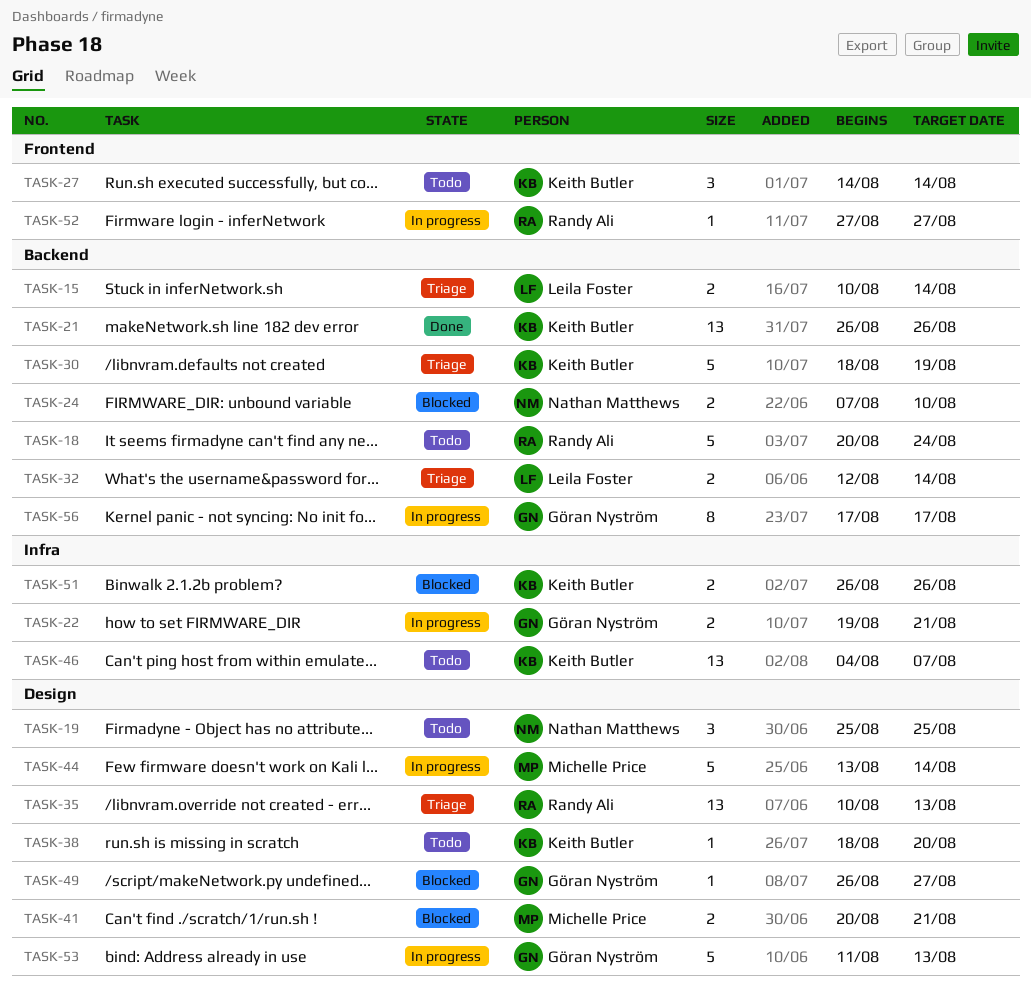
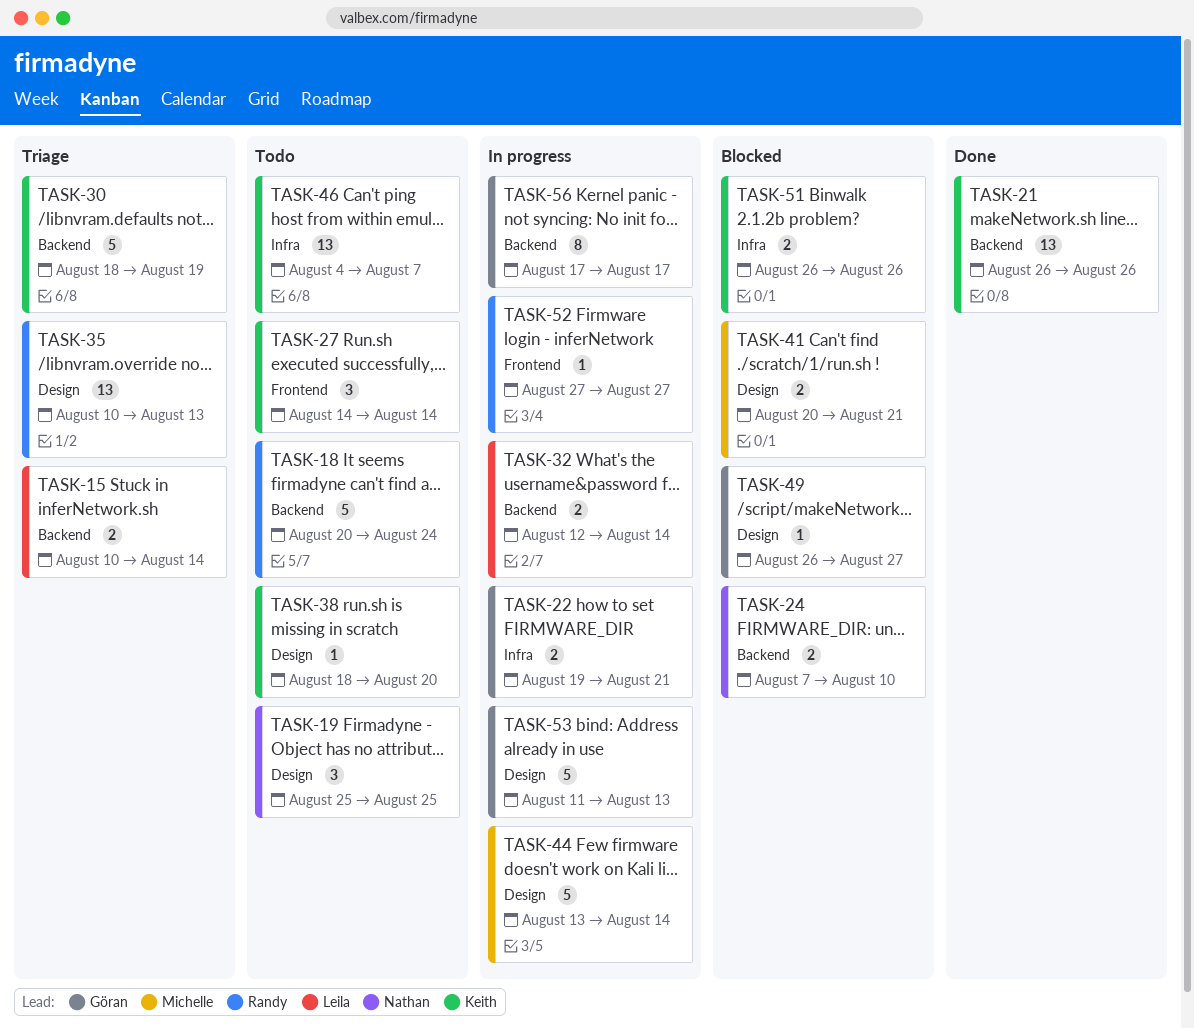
TASK-32, status: Triage -> In progress

